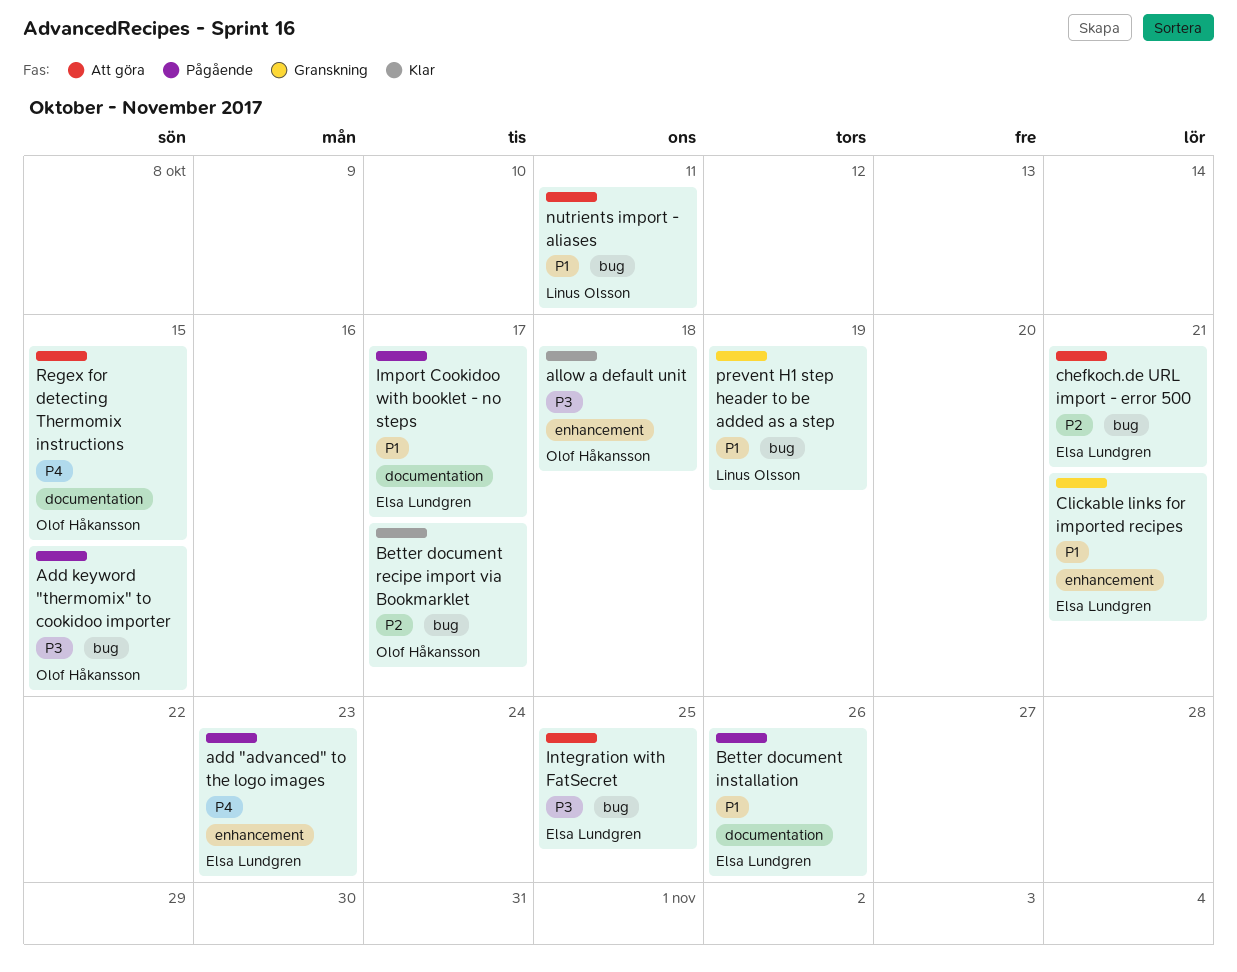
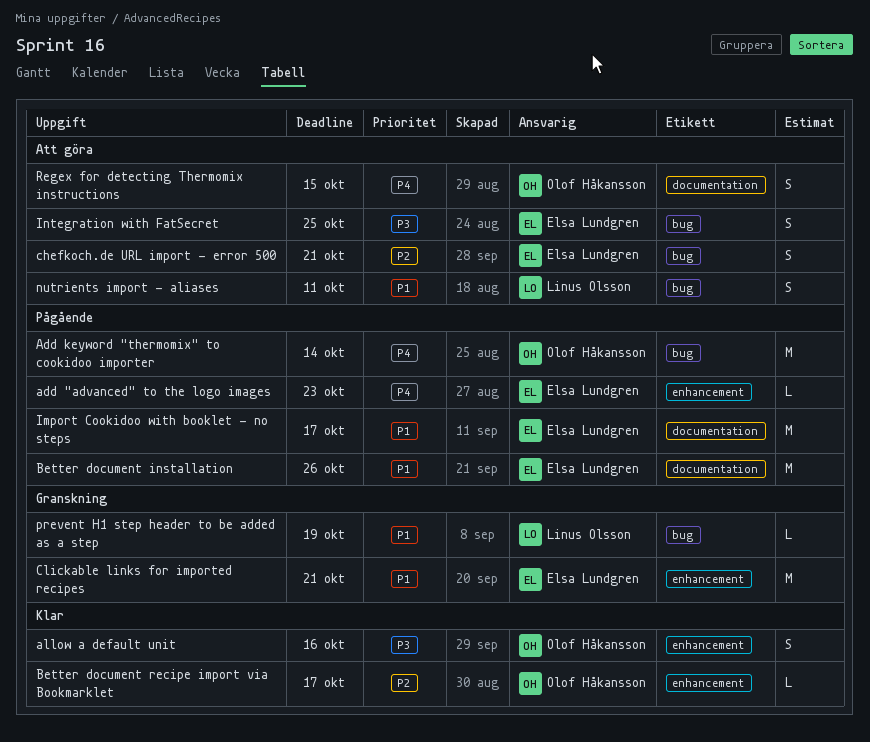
Add keyword "thermomix" to cookidoo importer, priority: P3 -> P4
Add keyword "thermomix" to cookidoo importer, due: Oct 15 -> Oct 14
allow a default unit, due: Oct 18 -> Oct 16
Better document recipe import via Bookmarklet, label: bug -> enhancement

